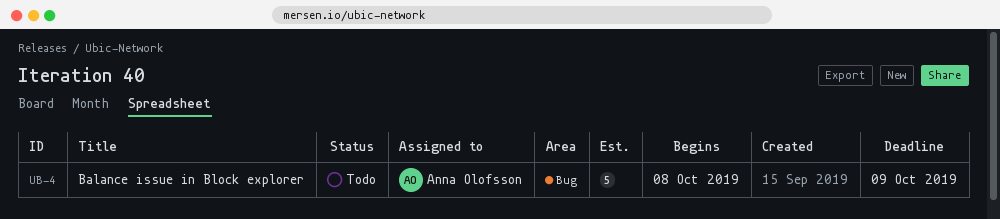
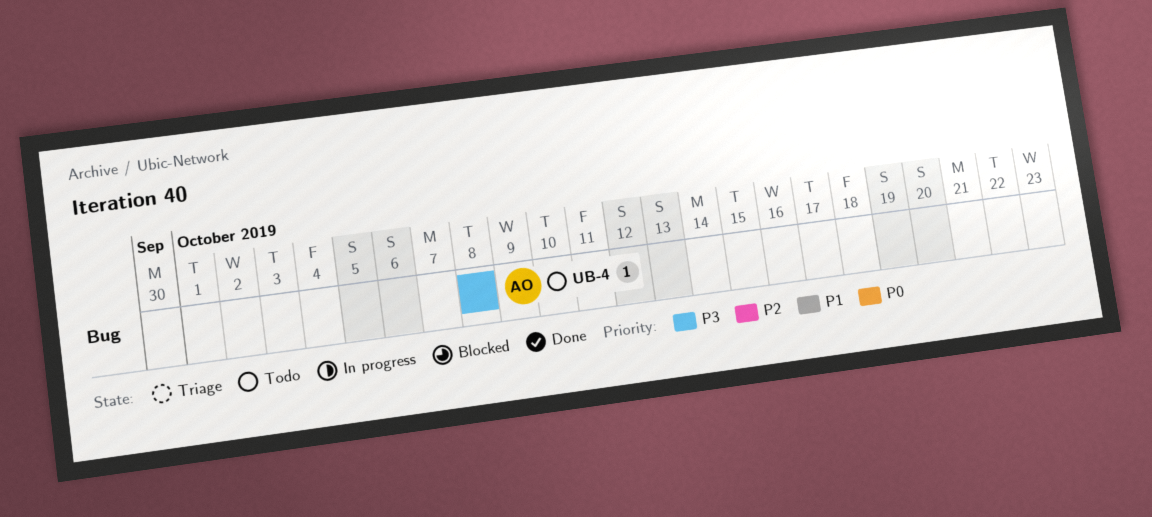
UB-4, estimate: 5 -> 1
UB-4, due: Oct 9 -> Oct 8

